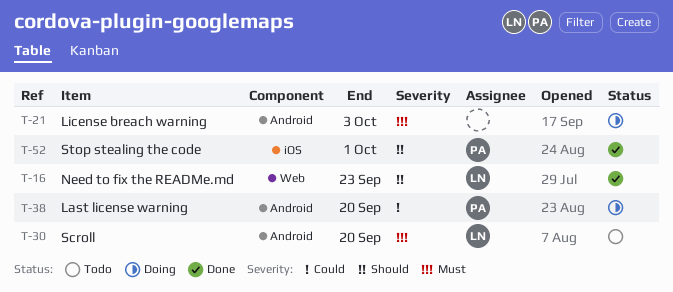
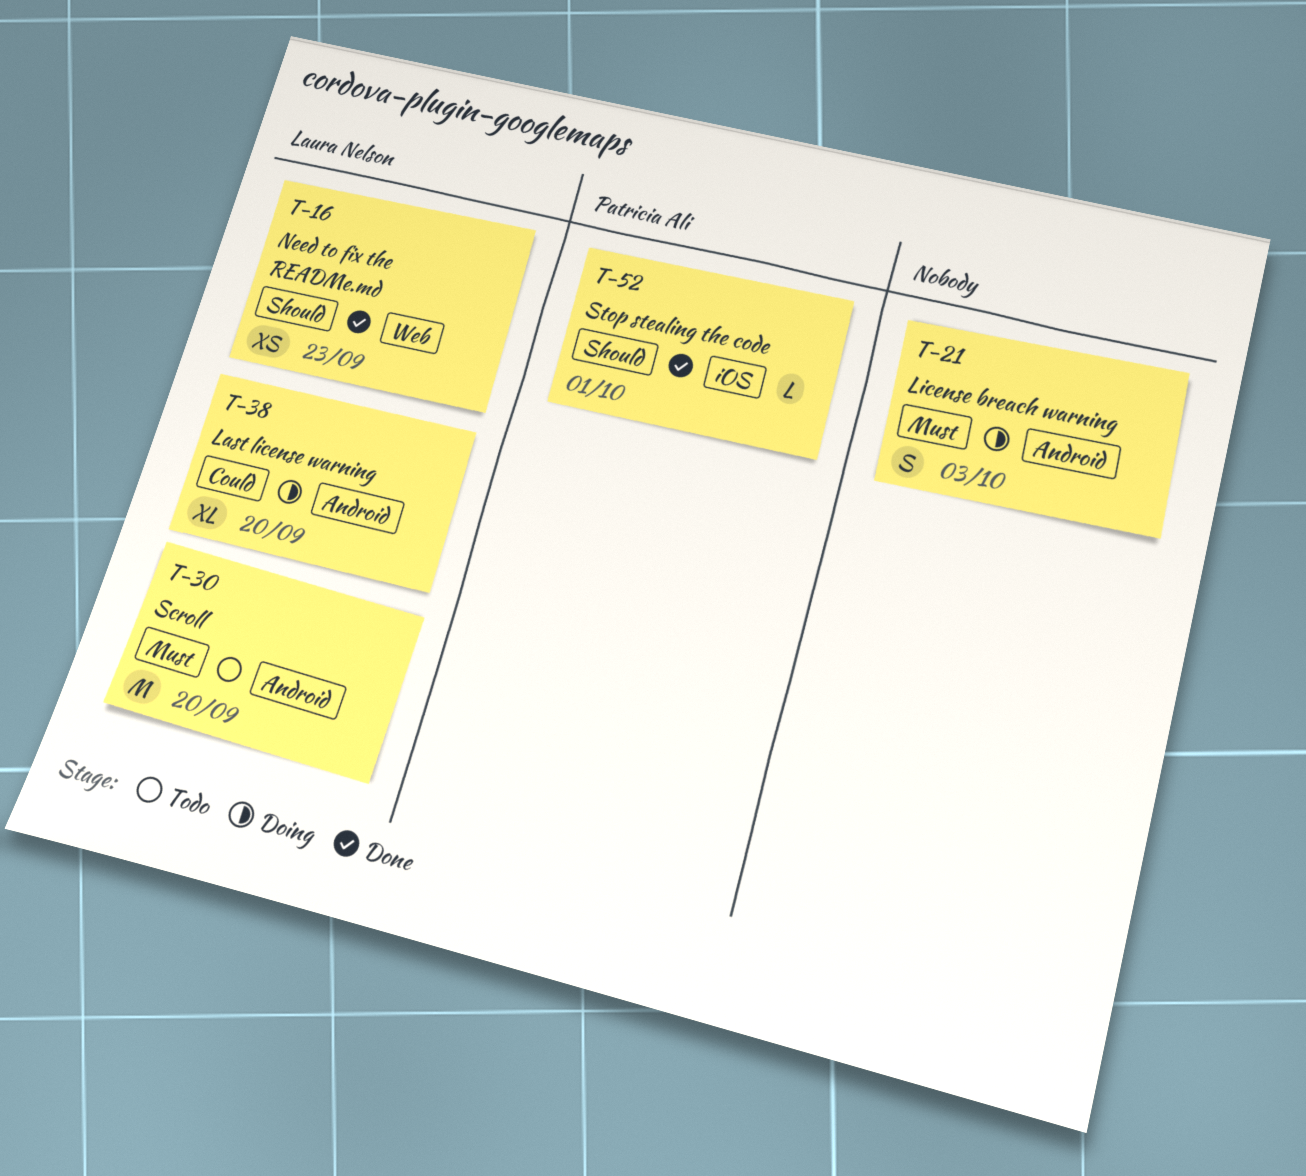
T-38, owner: Patricia Ali -> Laura Nelson

